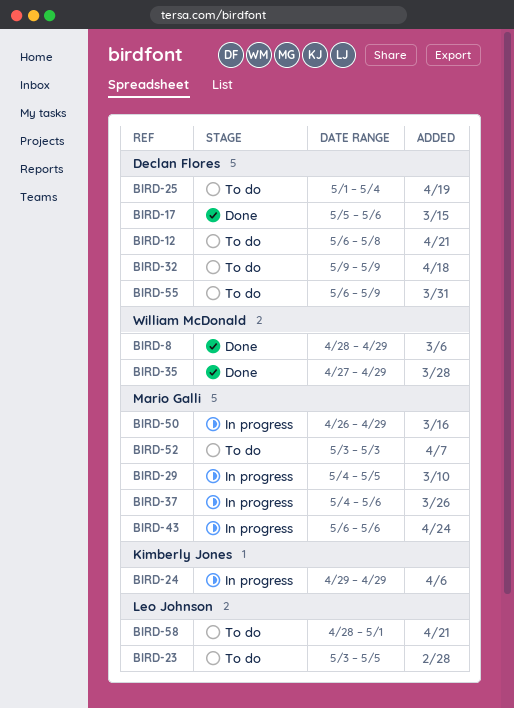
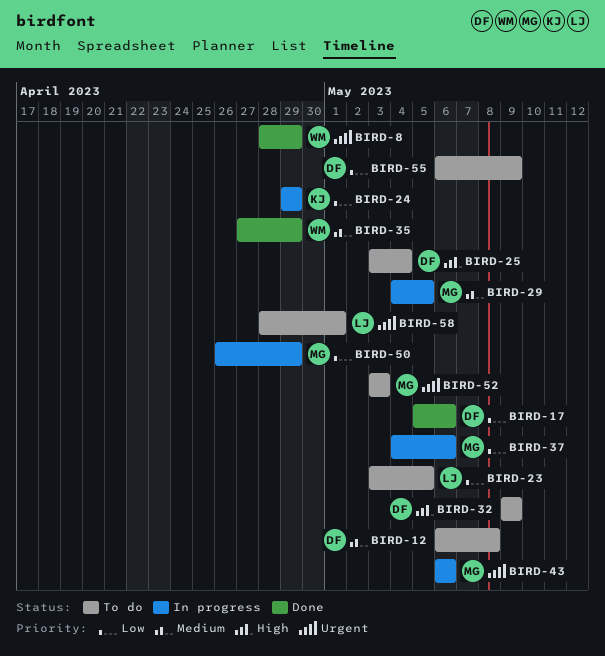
BIRD-25, start: May 1 -> May 3

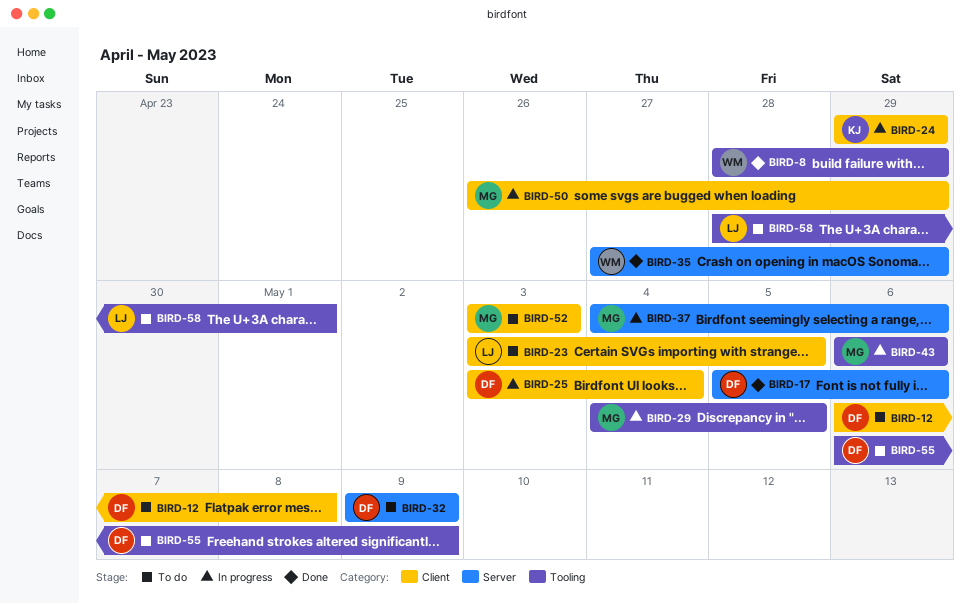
BIRD-25, status: To do -> In progress

